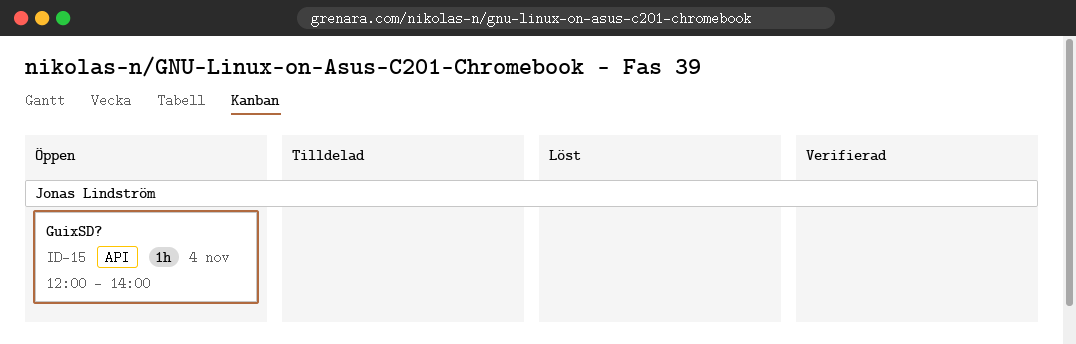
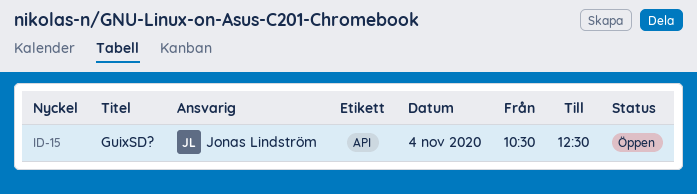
ID-15, begins: 12:00 -> 10:30
ID-15, ends: 14:00 -> 12:30

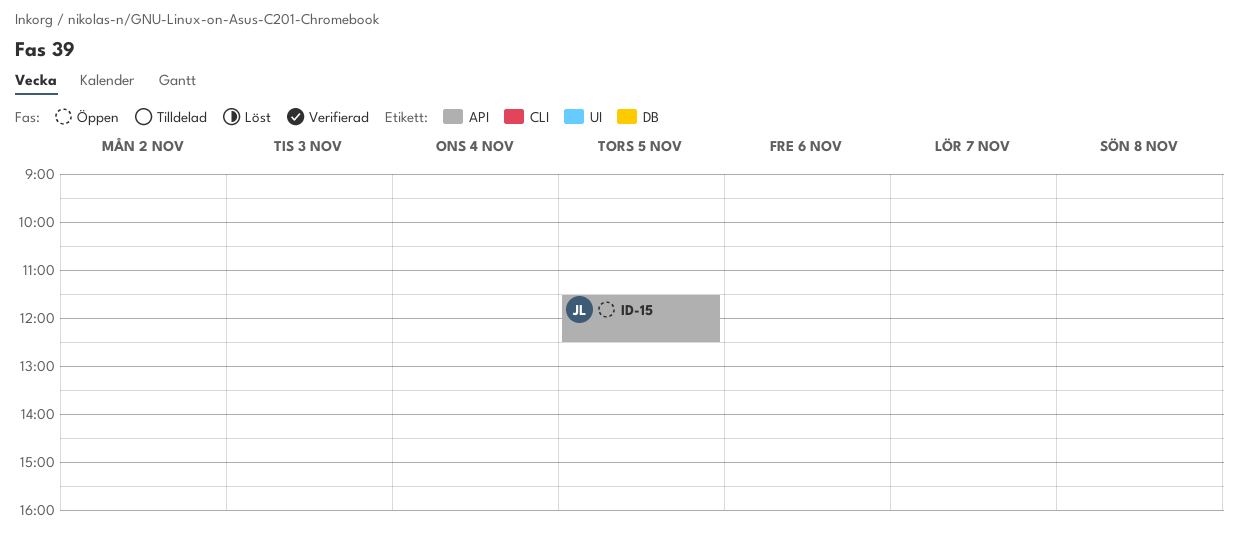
ID-15, day: Nov 4 -> Nov 5
ID-15, begins: 10:30 -> 11:30

